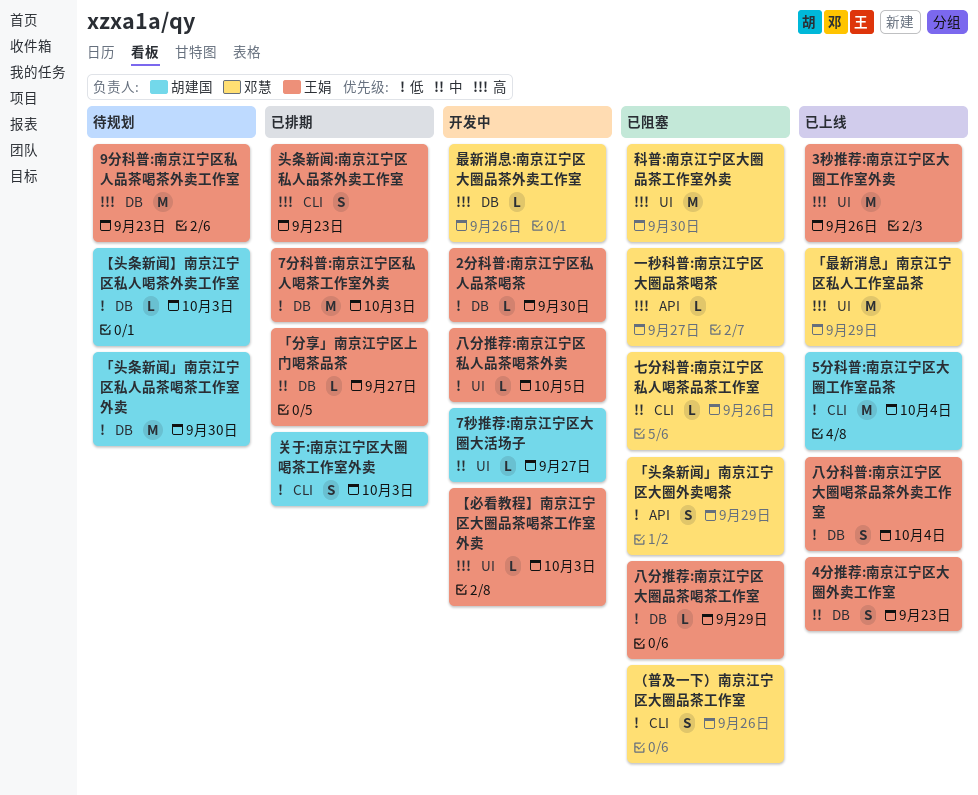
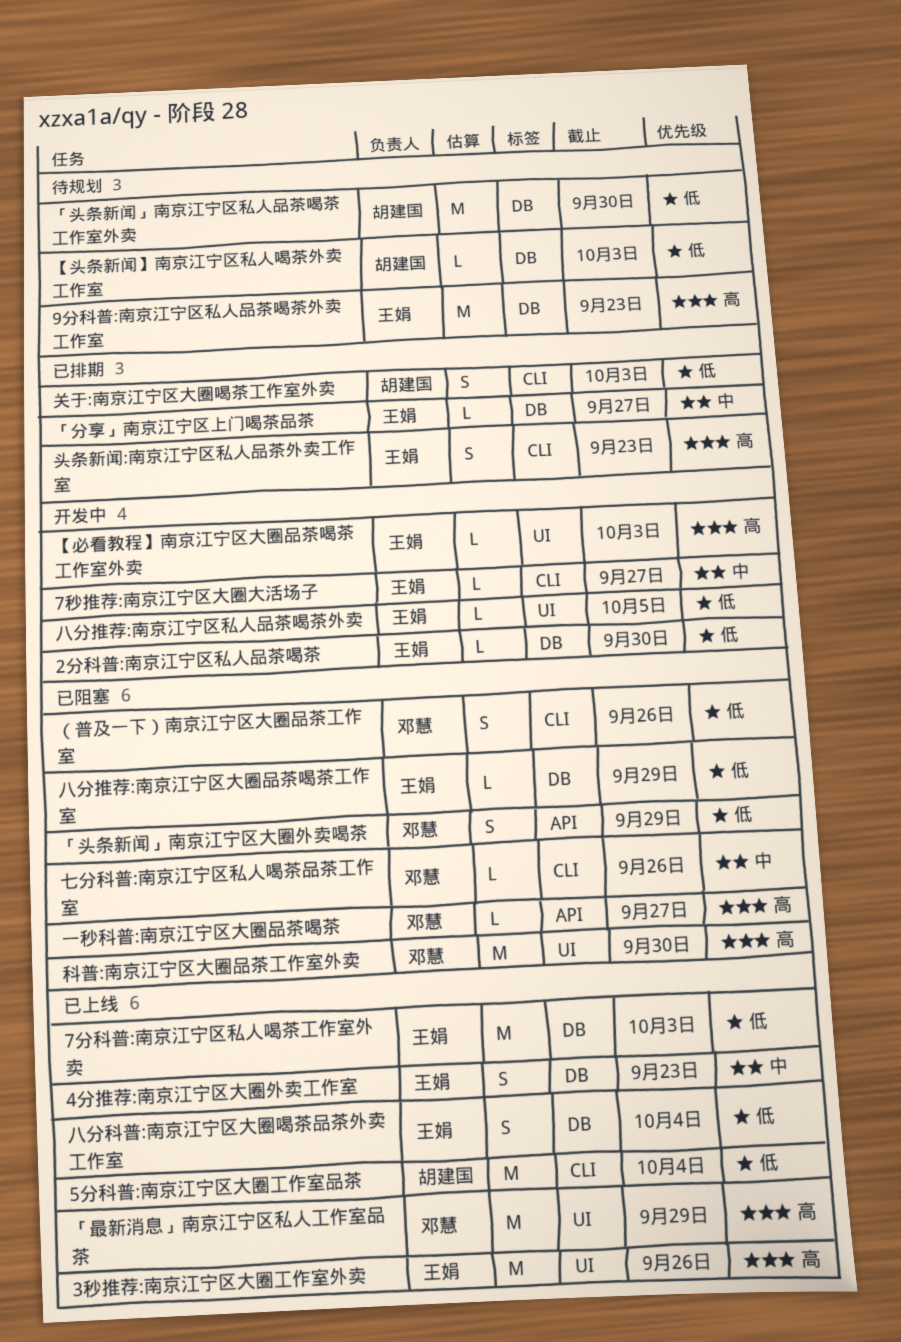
7分科普:南京江宁区私人喝茶工作室外卖, status: 已排期 -> 已上线
7秒推荐:南京江宁区大圈大活场子, owner: 胡建国 -> 王娟
7秒推荐:南京江宁区大圈大活场子, label: UI -> CLI
最新消息:南京江宁区大圈品茶外卖工作室: present -> none

